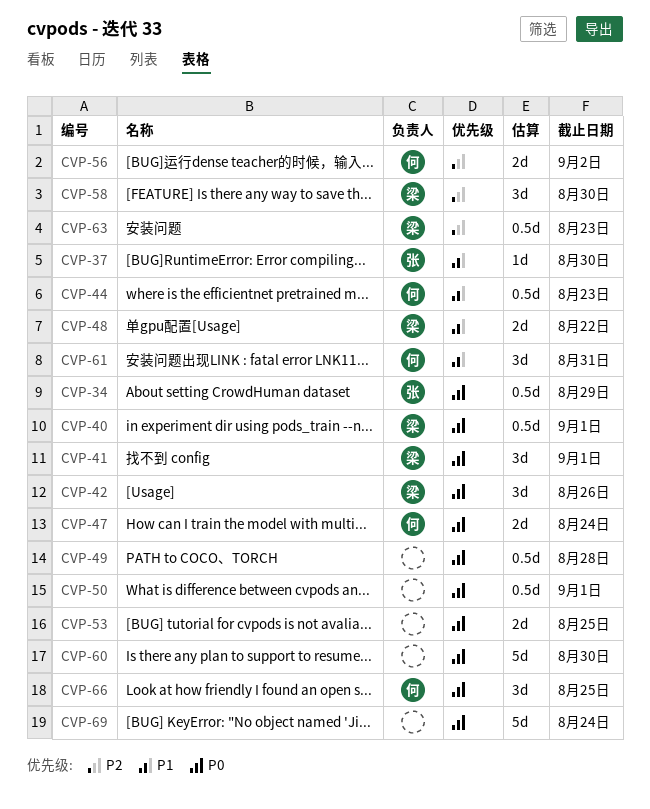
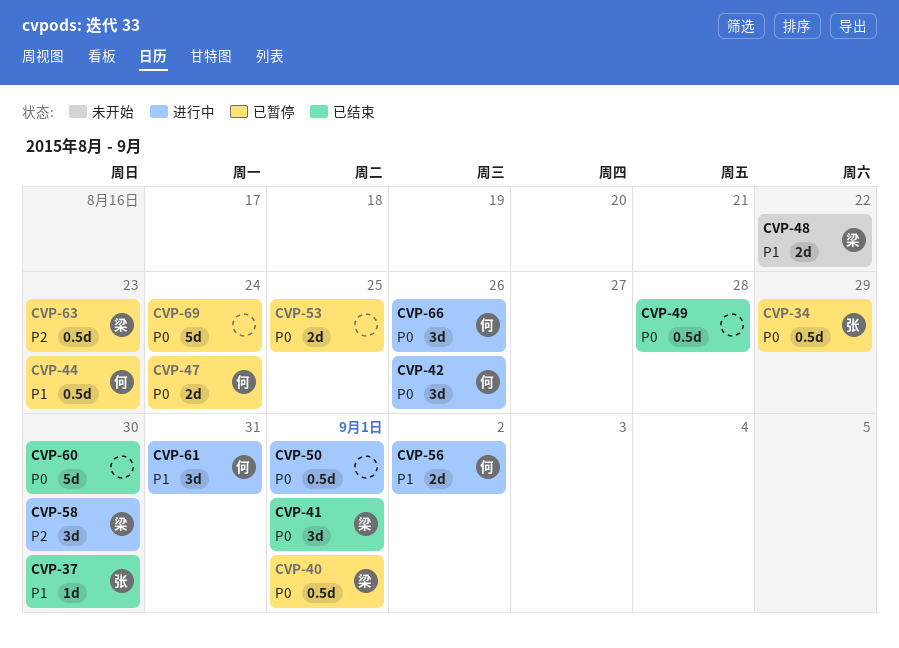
CVP-42, owner: 梁 -> 何
CVP-56, priority: P2 -> P1
CVP-66, due: Aug 25 -> Aug 26

